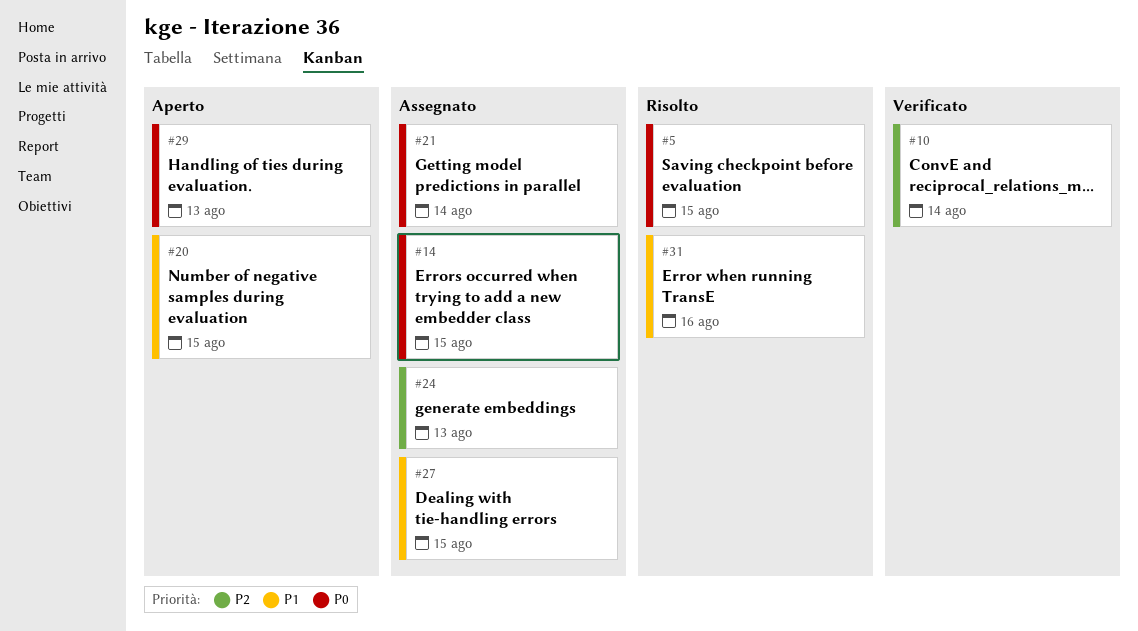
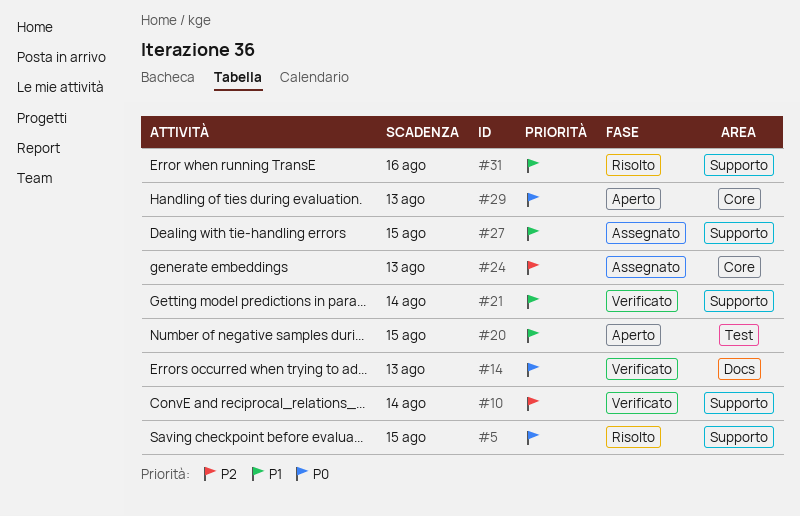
#14, status: Assegnato -> Verificato
#14, due: Aug 15 -> Aug 13
#21, status: Assegnato -> Verificato
#21, priority: P0 -> P1

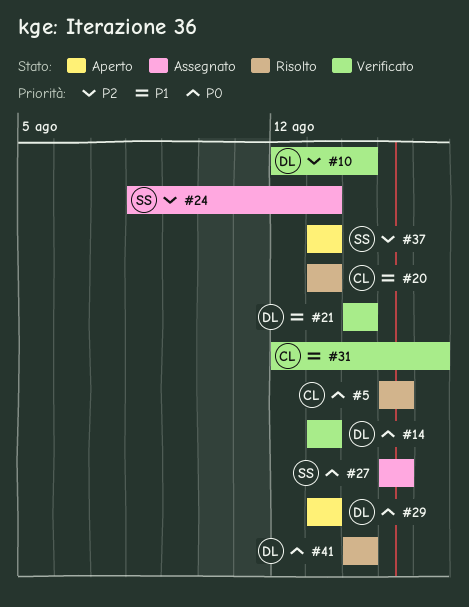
#20, status: Aperto -> Risolto
#20, due: Aug 15 -> Aug 13
#27, priority: P1 -> P0
#31, status: Risolto -> Verificato
#37: none -> present
#41: none -> present

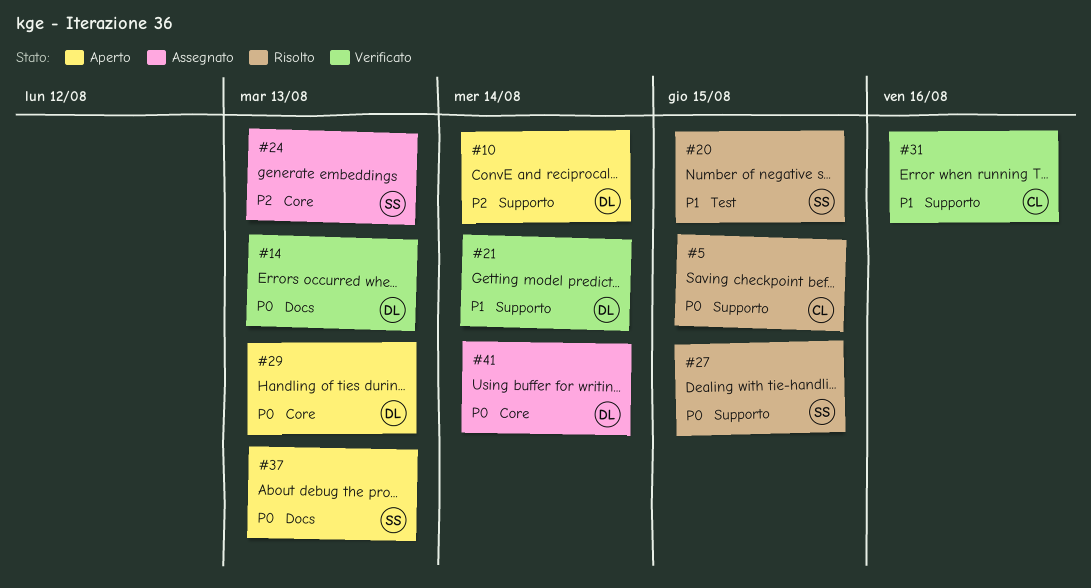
#10, status: Verificato -> Aperto
#20, owner: CL -> SS
#20, due: Aug 13 -> Aug 15
#27, status: Assegnato -> Risolto
#37, priority: P2 -> P0
#41, status: Risolto -> Assegnato

